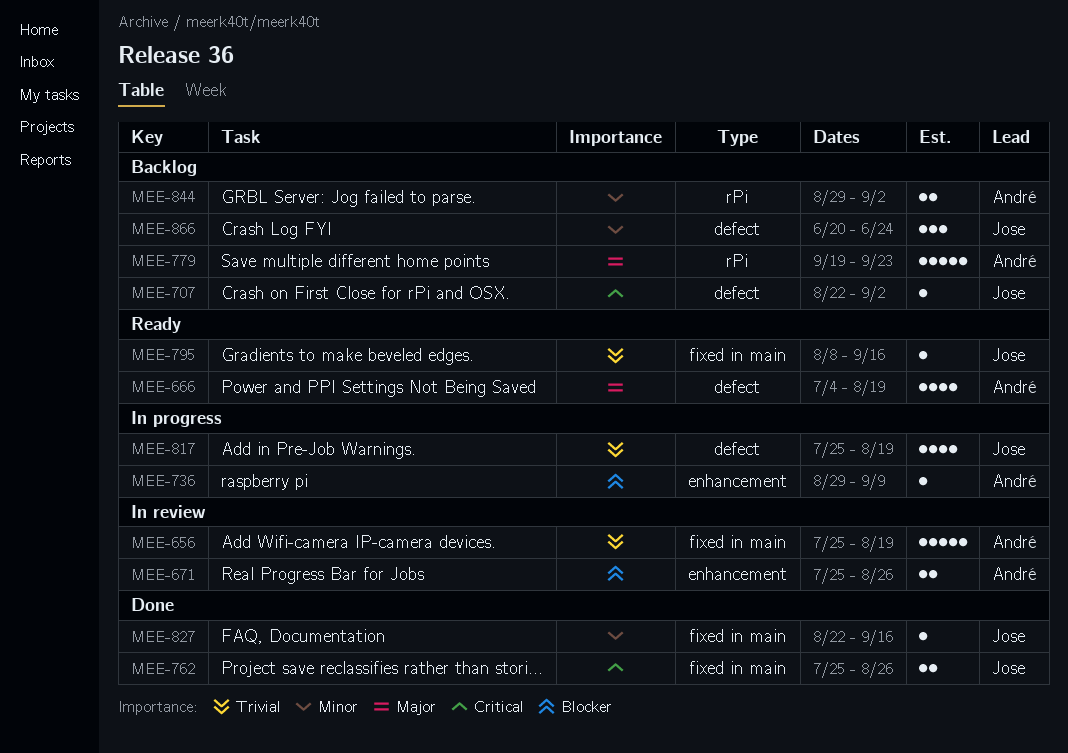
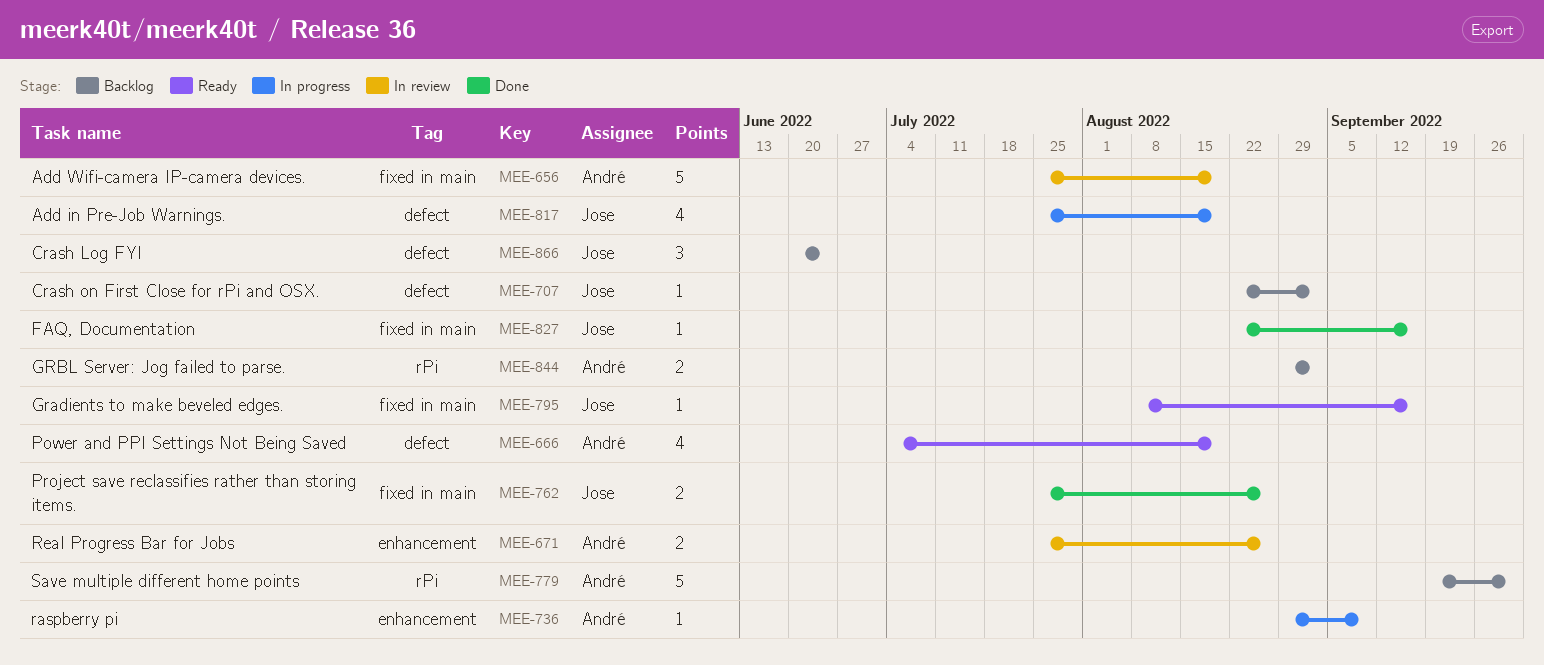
MEE-779, due: Sep 23 -> Sep 30

